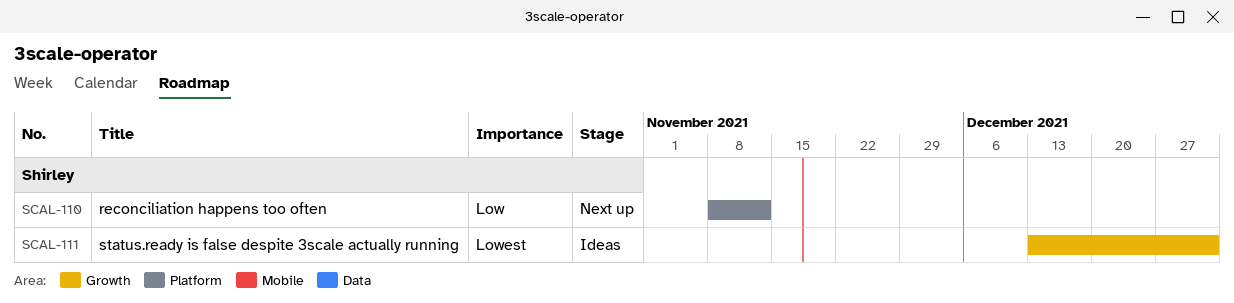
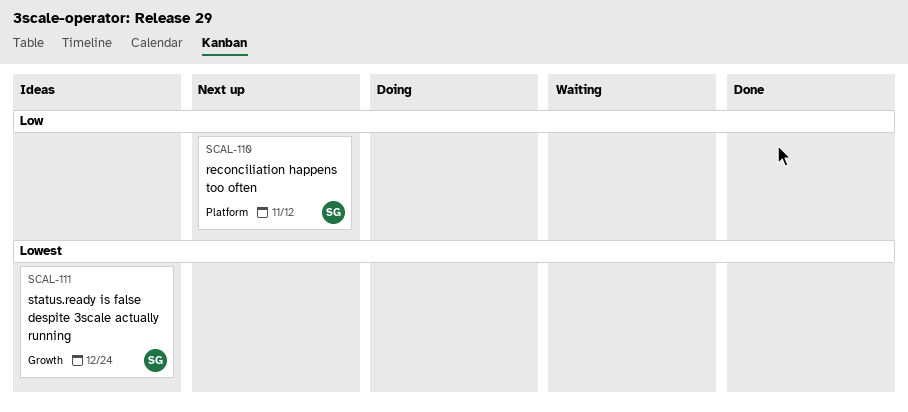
SCAL-111, due: Dec 31 -> Dec 24

